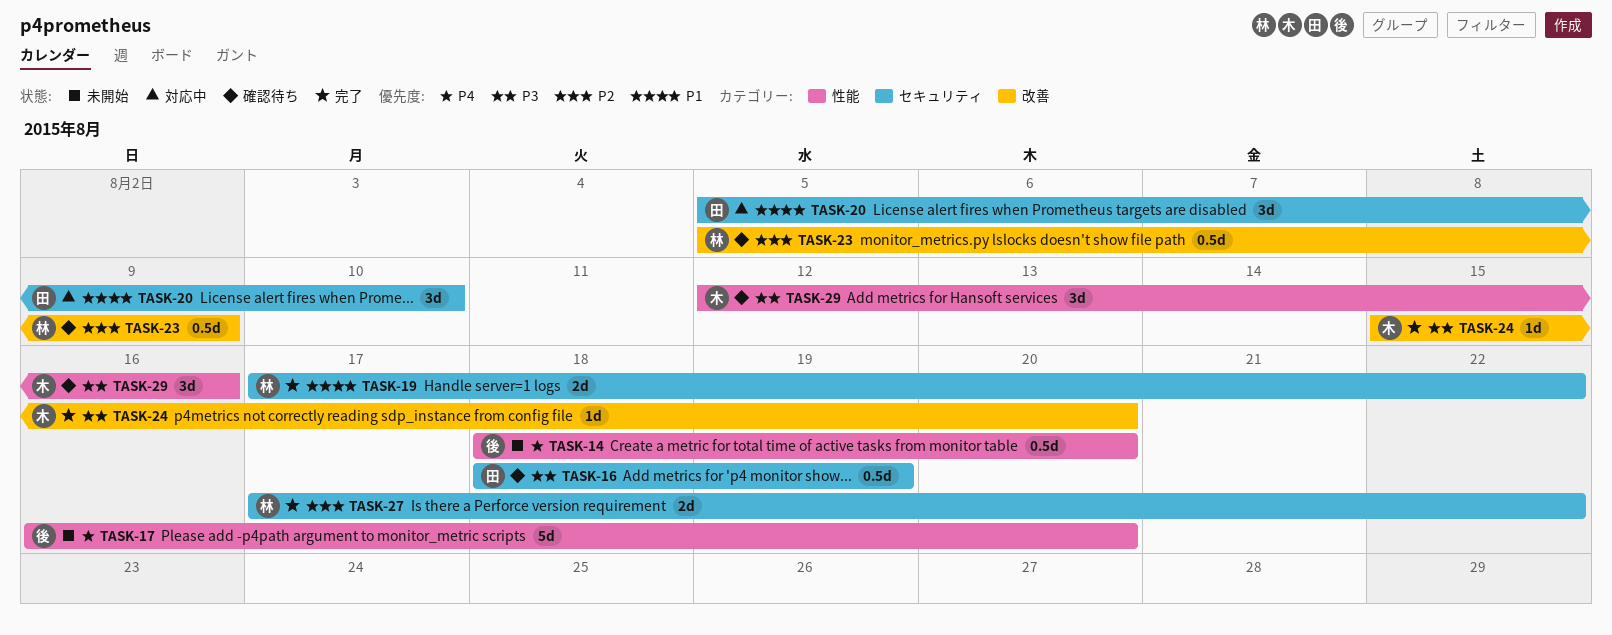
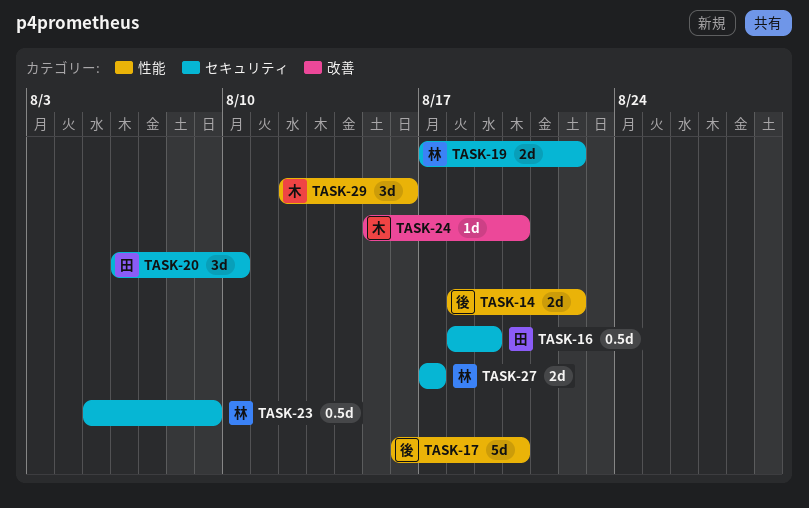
TASK-14, estimate: 0.5d -> 2d
TASK-14, due: Aug 20 -> Aug 22
TASK-20, start: Aug 5 -> Aug 6
TASK-23, label: 改善 -> セキュリティ
TASK-27, due: Aug 22 -> Aug 17

